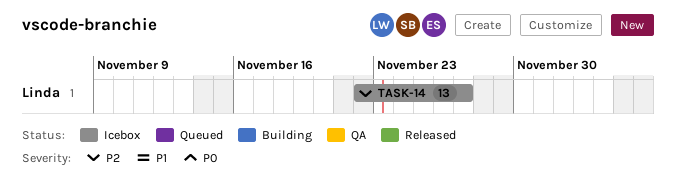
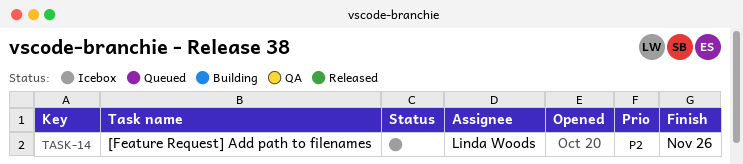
TASK-14, due: Nov 27 -> Nov 26

